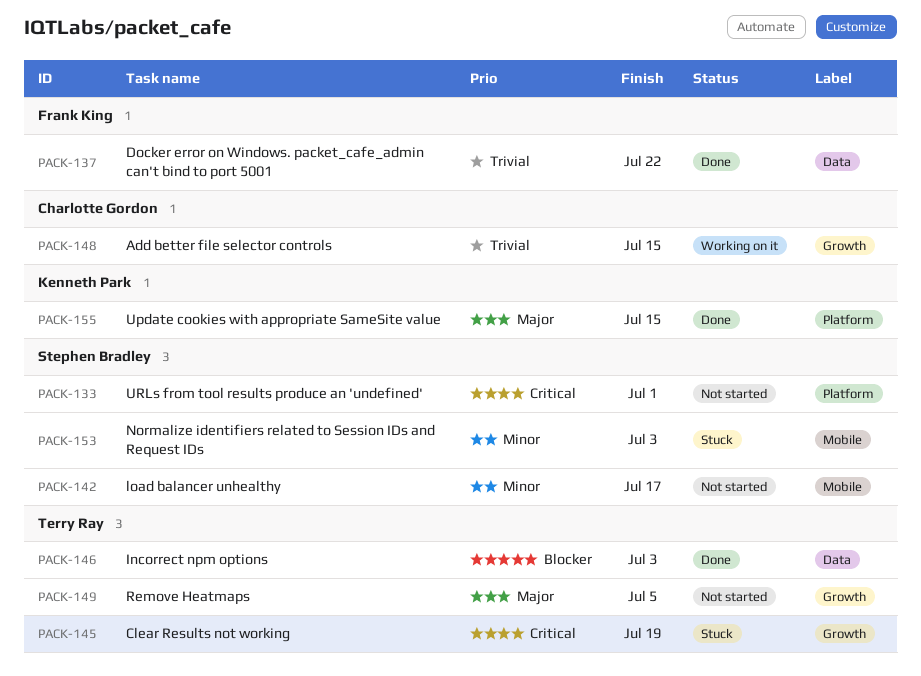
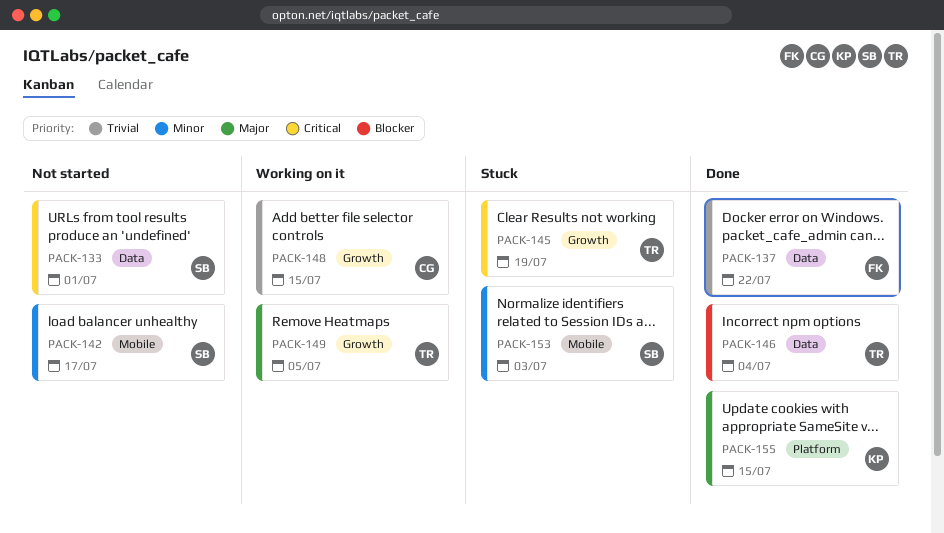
PACK-133, label: Platform -> Data
PACK-146, due: Jul 3 -> Jul 4
PACK-149, status: Not started -> Working on it

